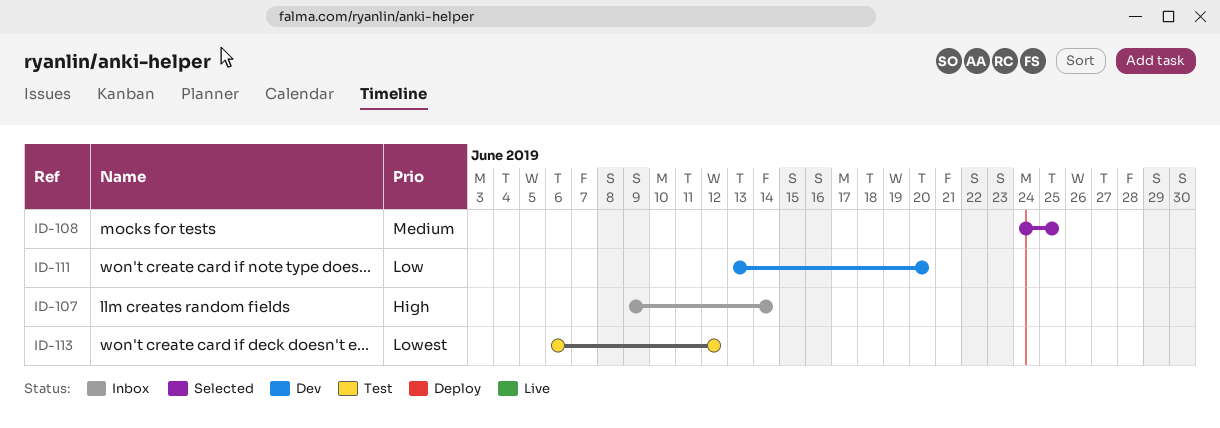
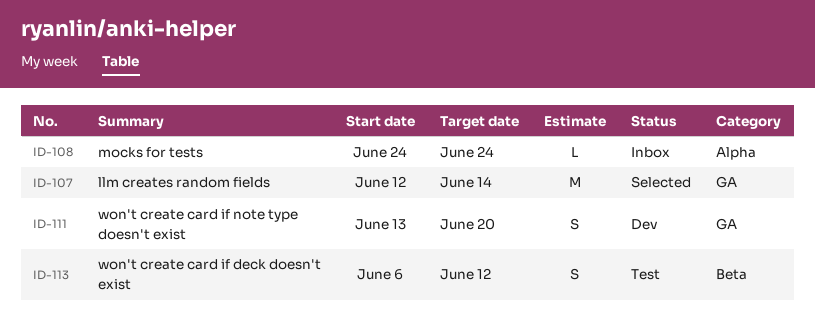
ID-107, status: Inbox -> Selected
ID-107, start: Jun 9 -> Jun 12
ID-108, status: Selected -> Inbox
ID-108, due: Jun 25 -> Jun 24

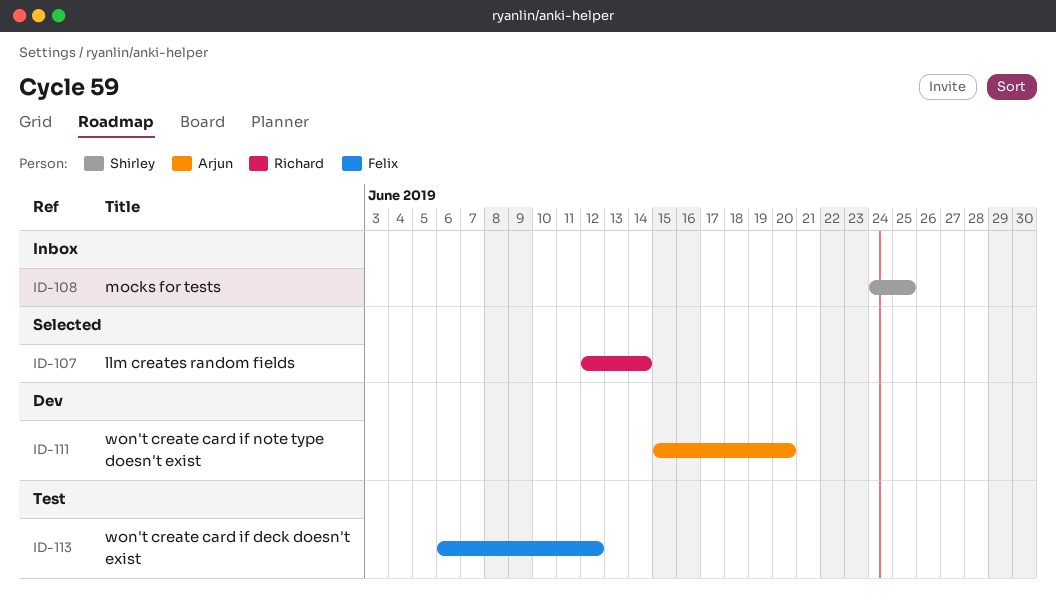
ID-108, due: Jun 24 -> Jun 25
ID-111, start: Jun 13 -> Jun 15

